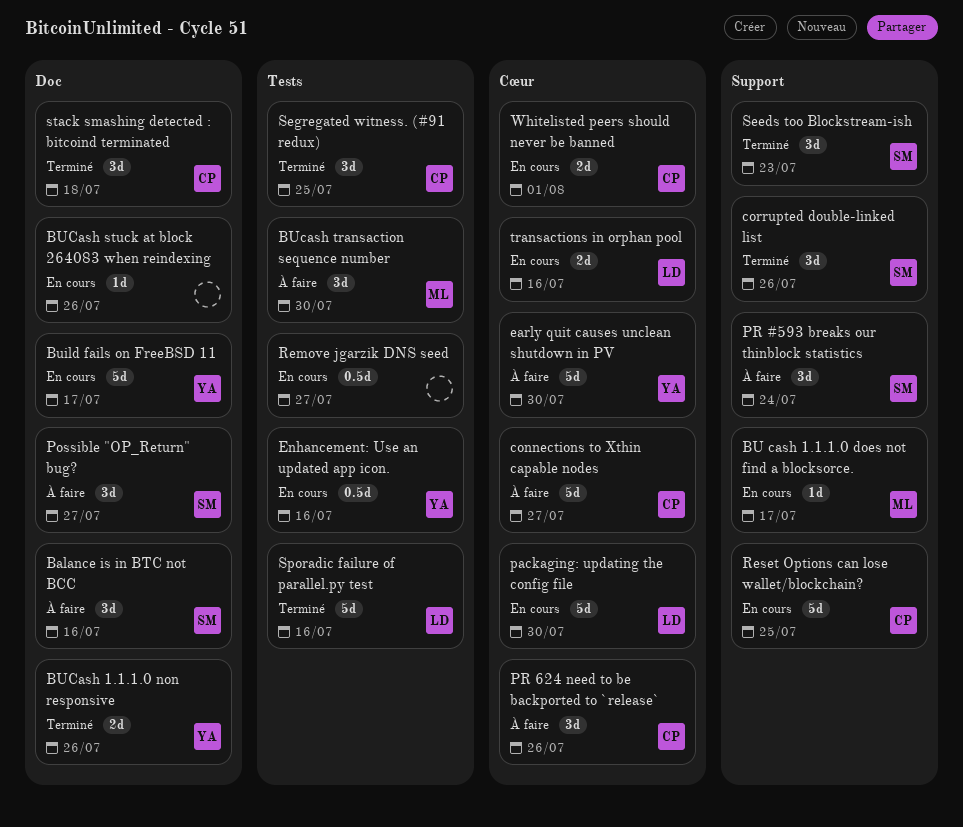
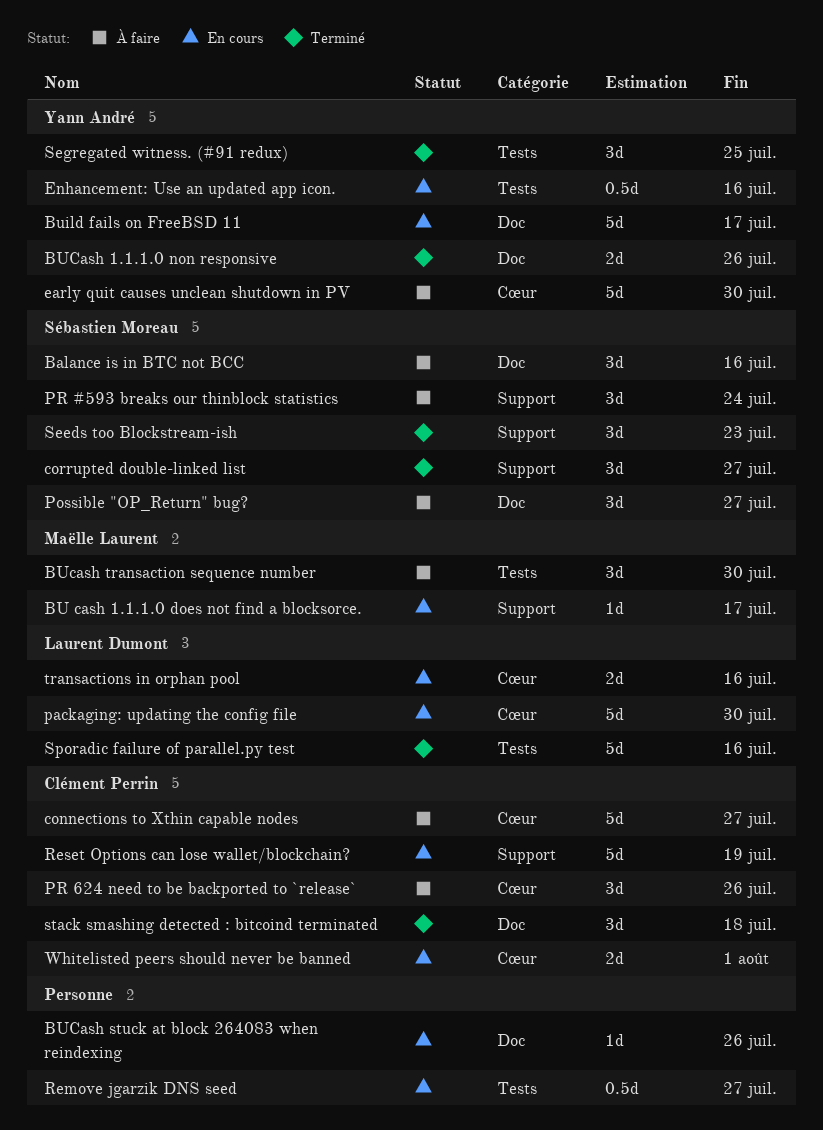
corrupted double-linked list, due: Jul 26 -> Jul 27
Reset Options can lose wallet/blockchain?, due: Jul 25 -> Jul 19
Segregated witness. (#91 redux), owner: Clément Perrin -> Yann André

